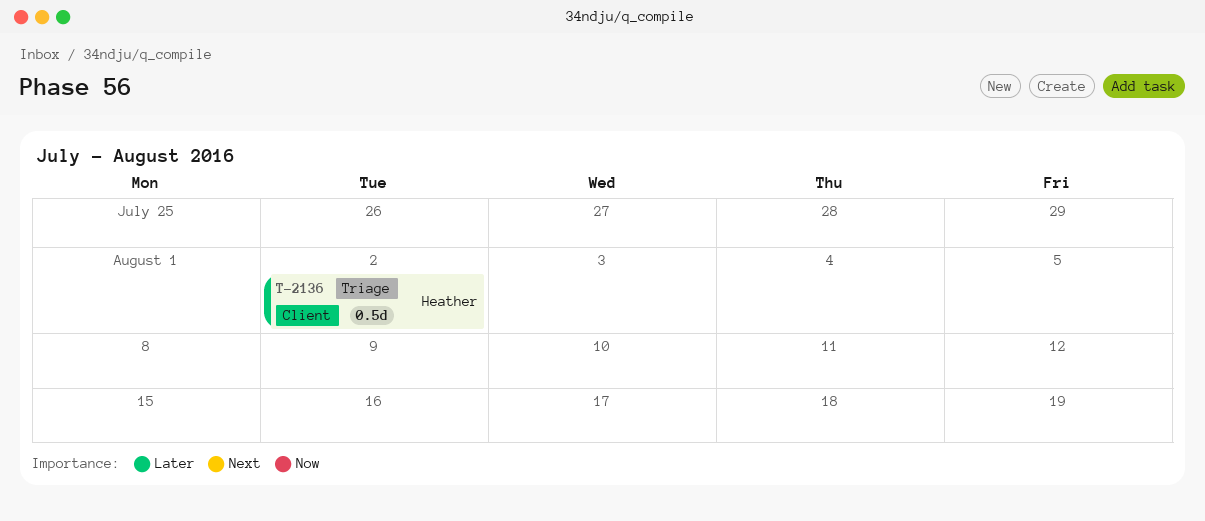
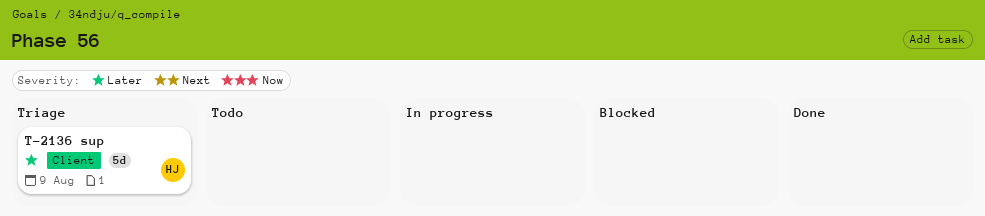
T-2136, estimate: 0.5d -> 5d
T-2136, due: Aug 2 -> Aug 9

